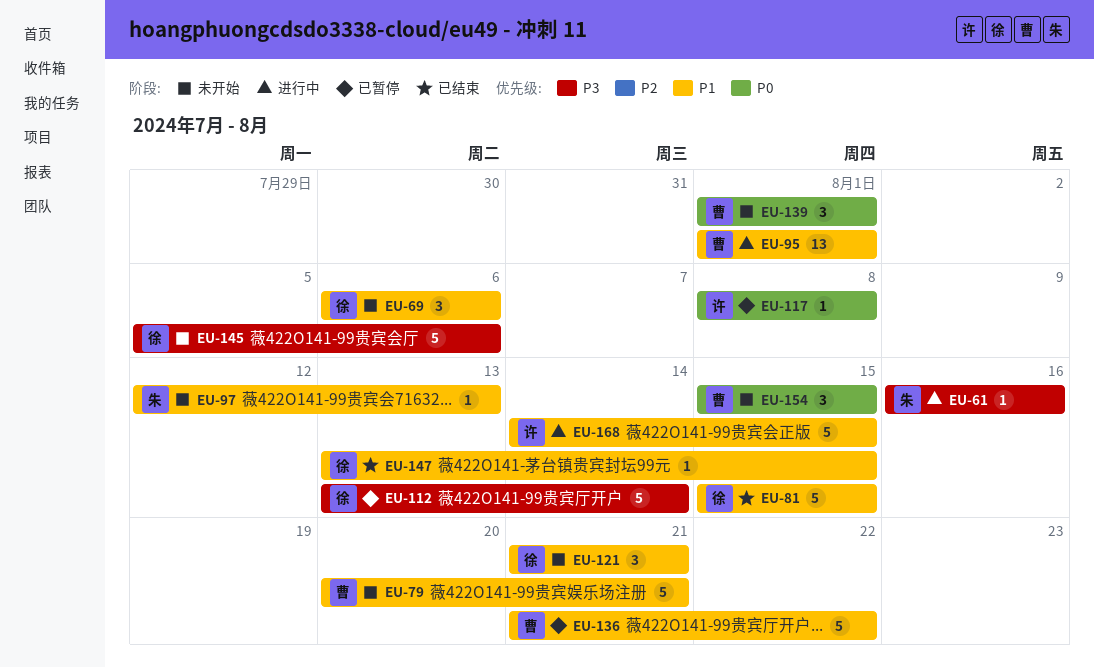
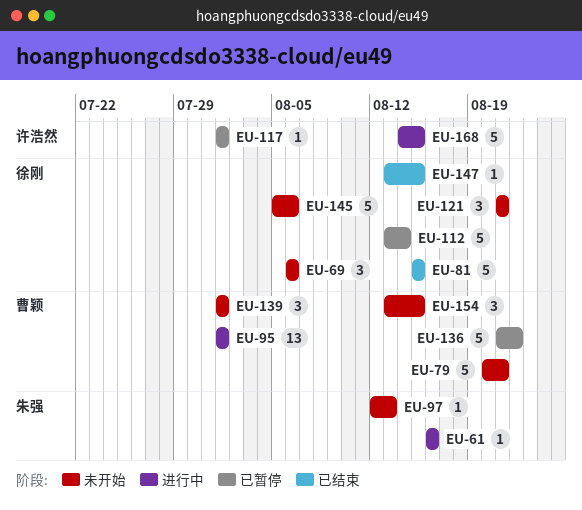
EU-117, start: Aug 8 -> Aug 1
EU-117, due: Aug 8 -> Aug 1
EU-154, start: Aug 15 -> Aug 13

